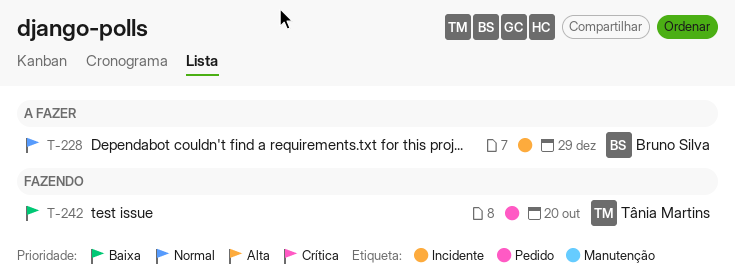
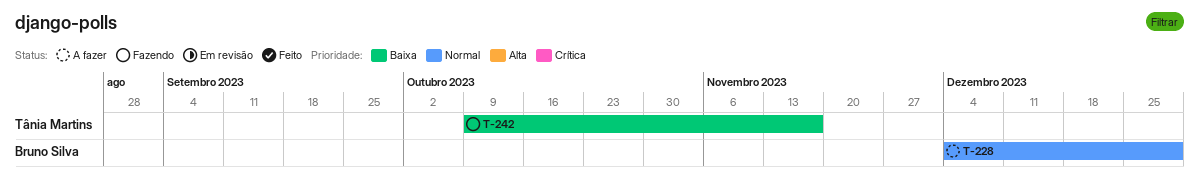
T-242, due: Oct 20 -> Nov 17

